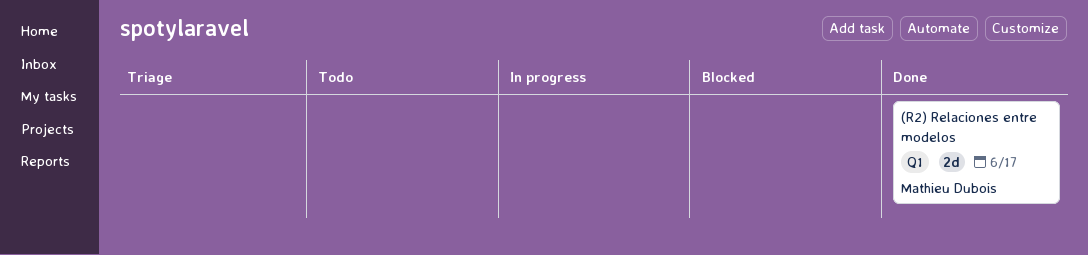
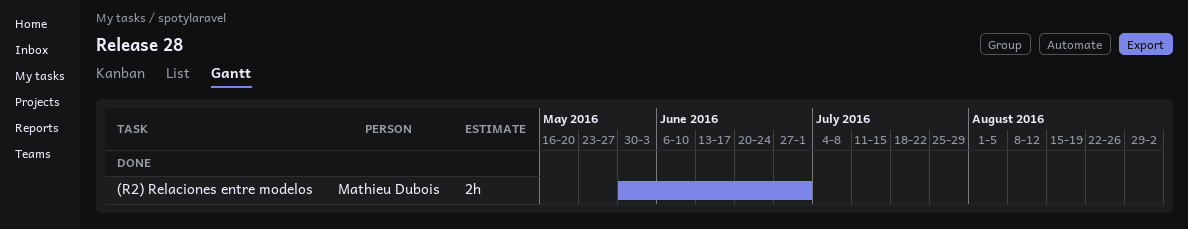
(R2) Relaciones entre modelos, estimate: 2d -> 2h
(R2) Relaciones entre modelos, due: Jun 17 -> Jul 1

